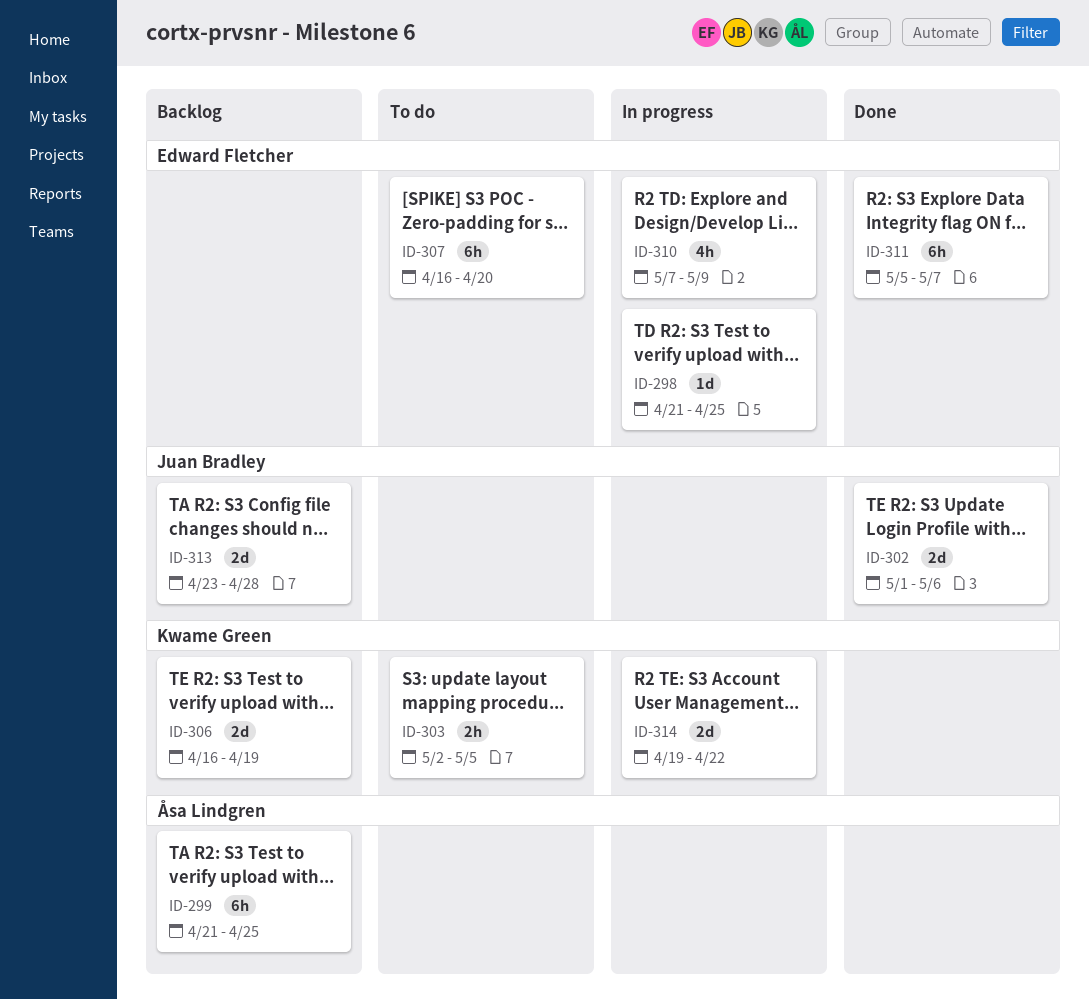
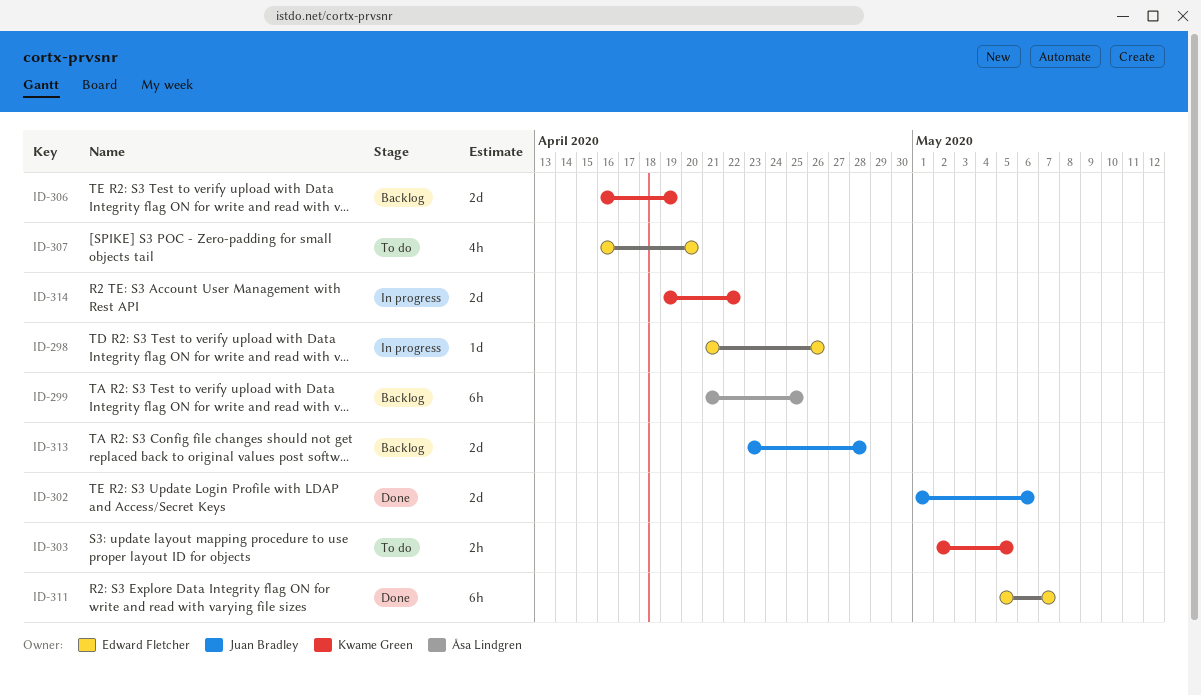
ID-298, due: Apr 25 -> Apr 26
ID-307, estimate: 6h -> 4h
ID-310: present -> none

